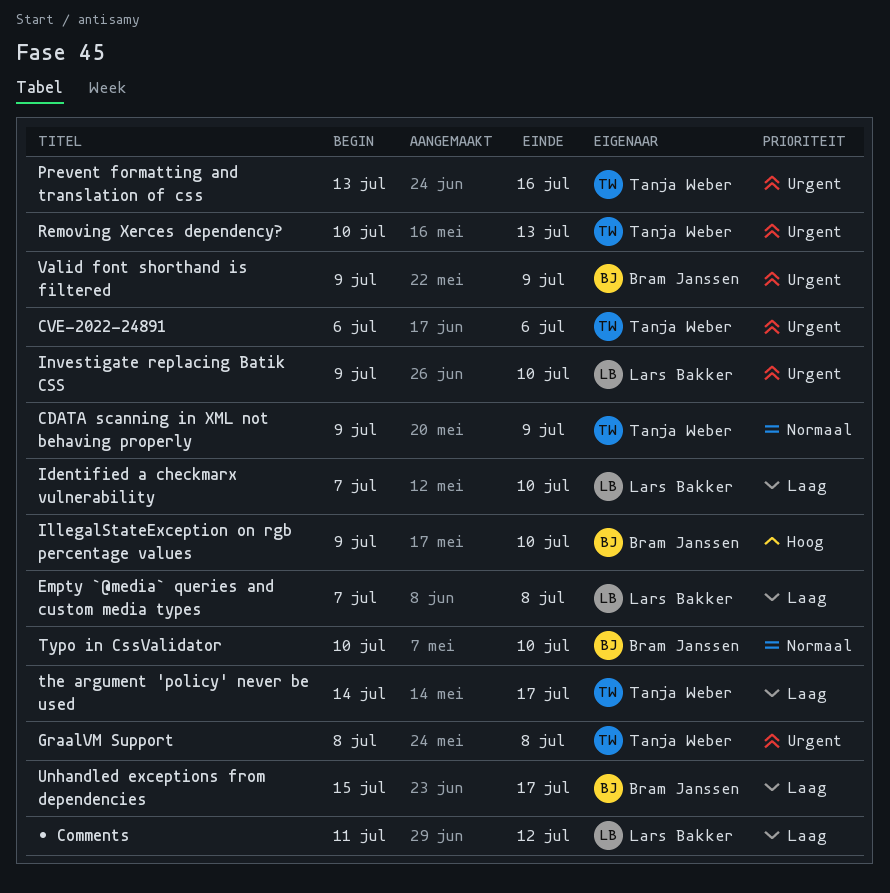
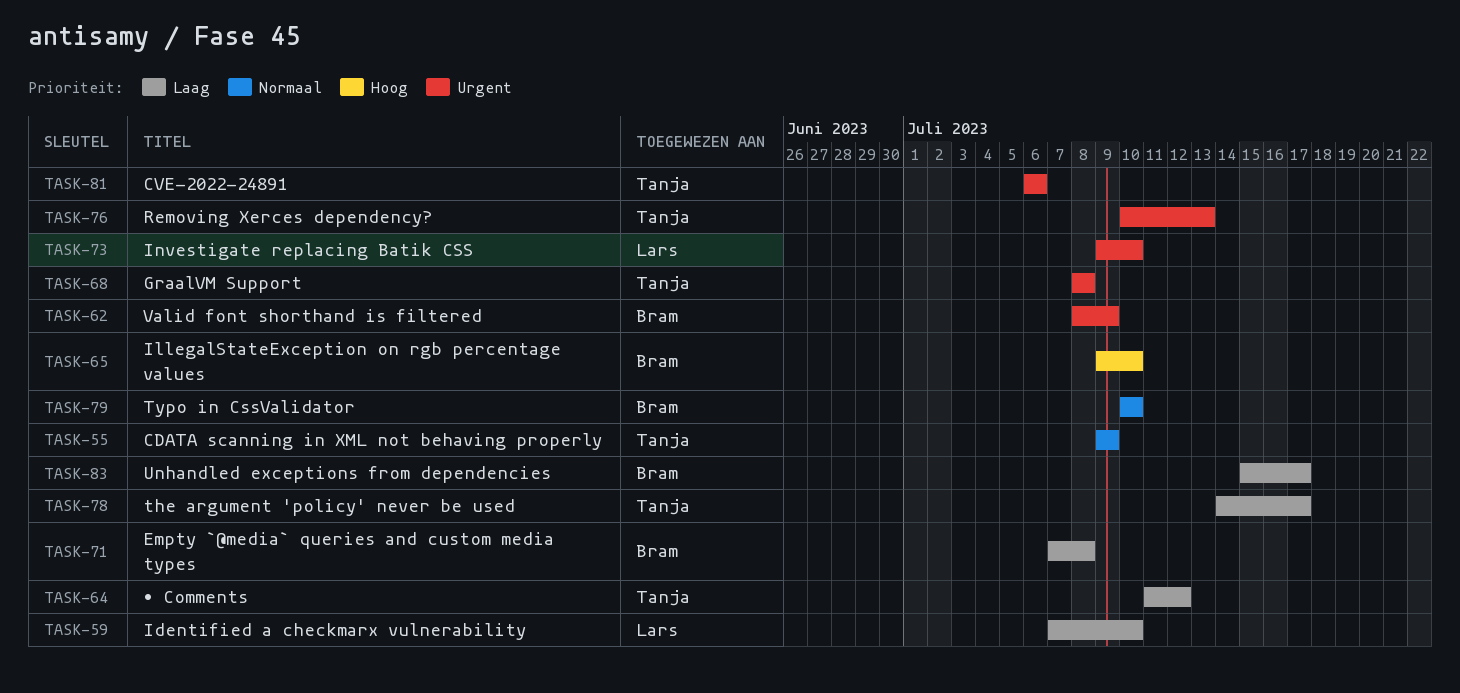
Empty `@media` queries and custom media types, owner: Lars Bakker -> Bram Janssen
Prevent formatting and translation of css: present -> none
Valid font shorthand is filtered, start: Jul 9 -> Jul 8
• Comments, owner: Lars Bakker -> Tanja Weber

